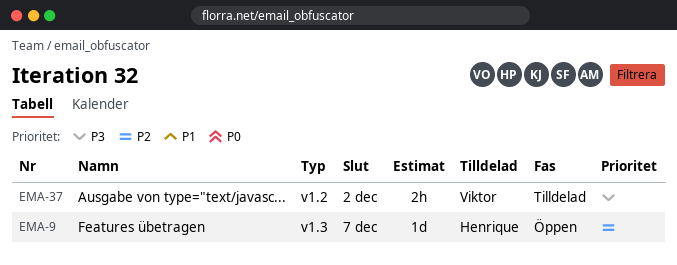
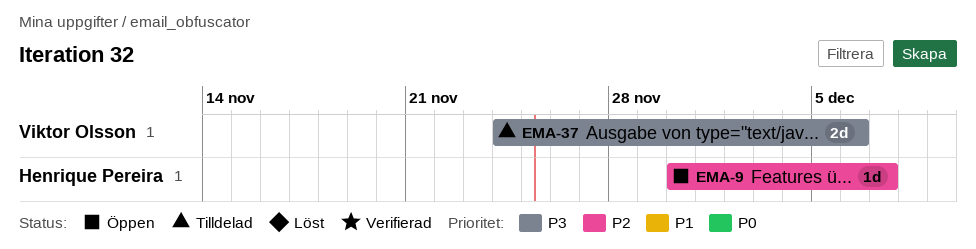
EMA-37, estimate: 2h -> 2d
EMA-37, due: Dec 2 -> Dec 6

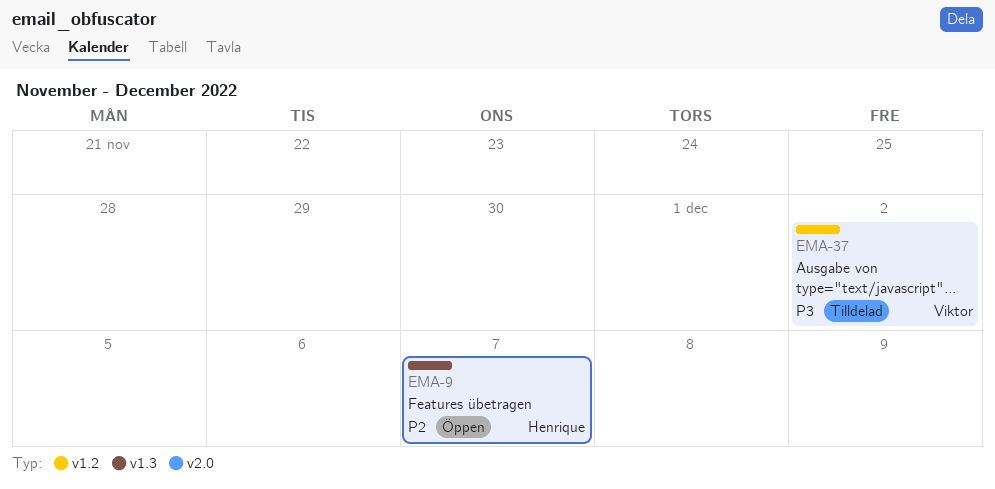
EMA-37, due: Dec 6 -> Dec 2

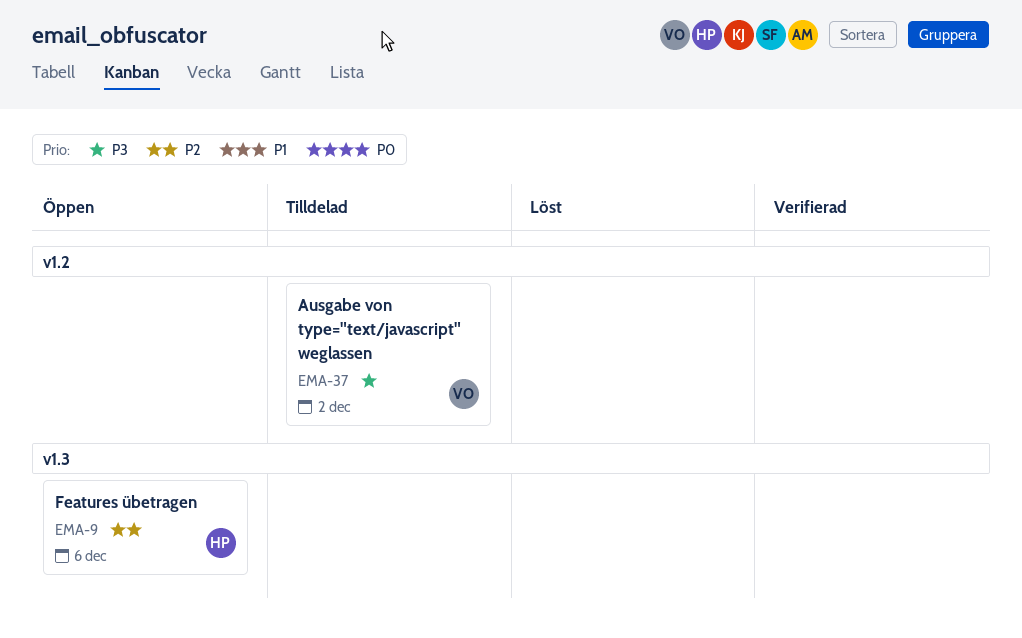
EMA-9, due: Dec 7 -> Dec 6

